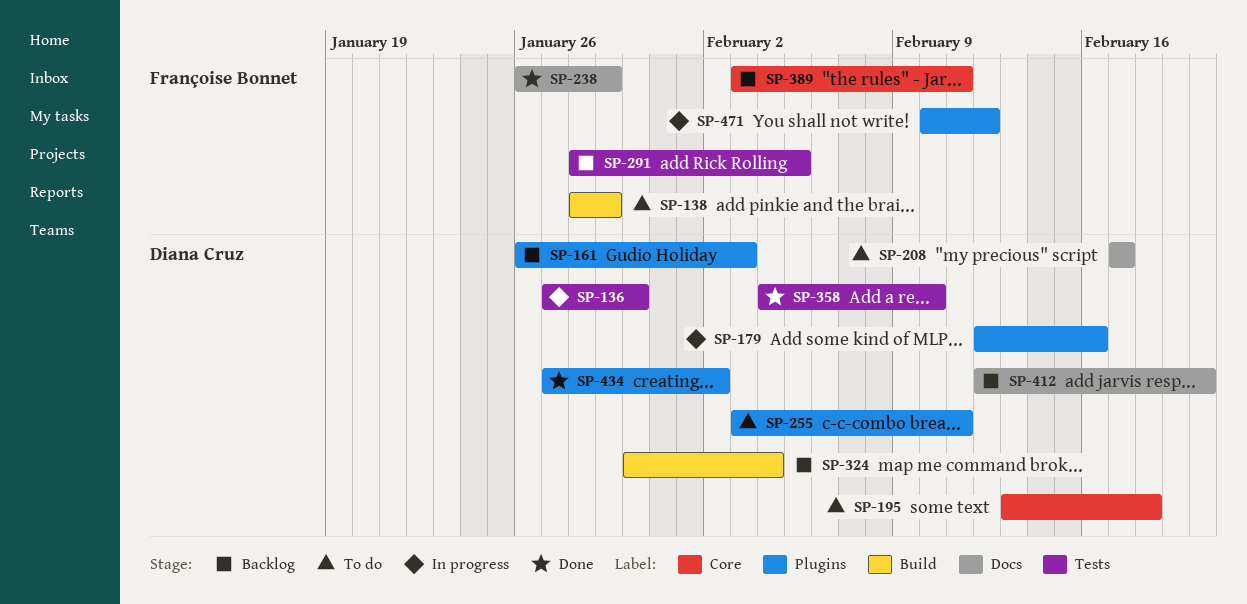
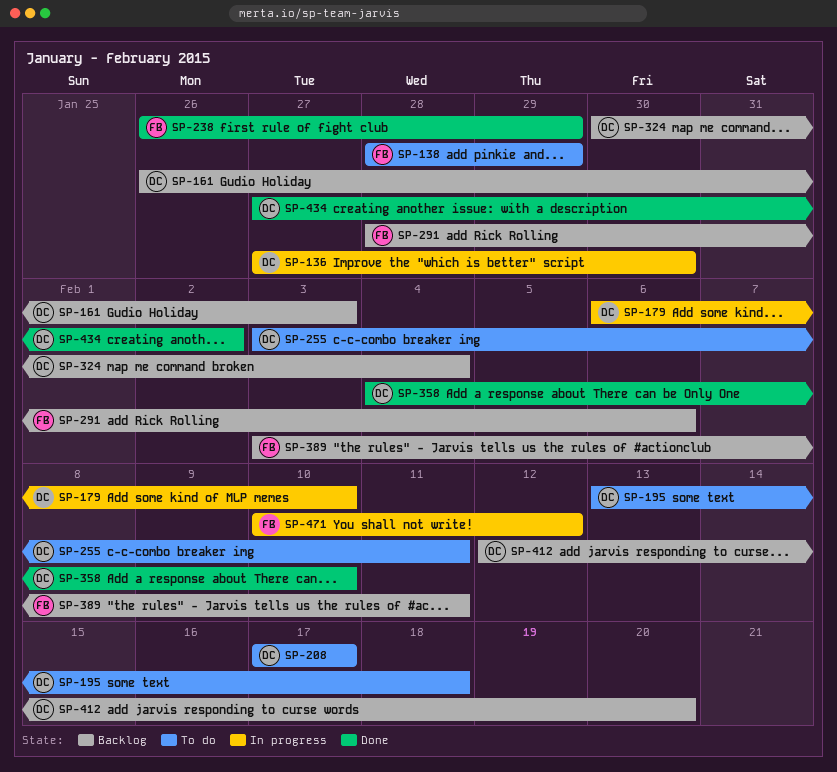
SP-179, start: Feb 12 -> Feb 6
SP-179, due: Feb 16 -> Feb 10
SP-291, due: Feb 5 -> Feb 6

